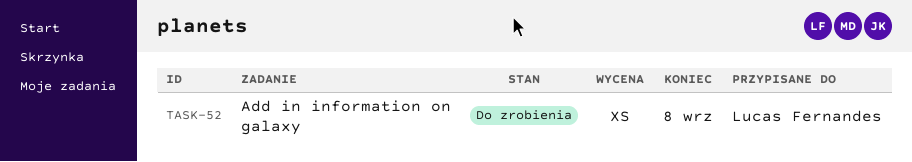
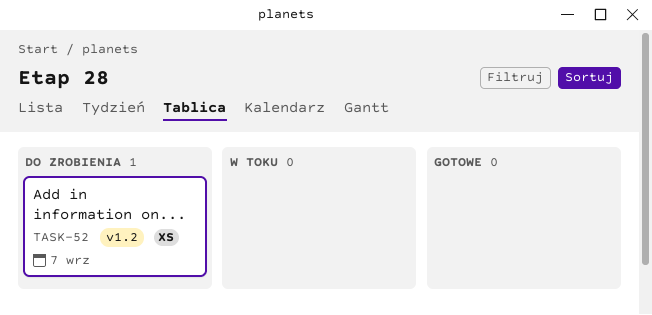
TASK-52, due: Sep 8 -> Sep 7

